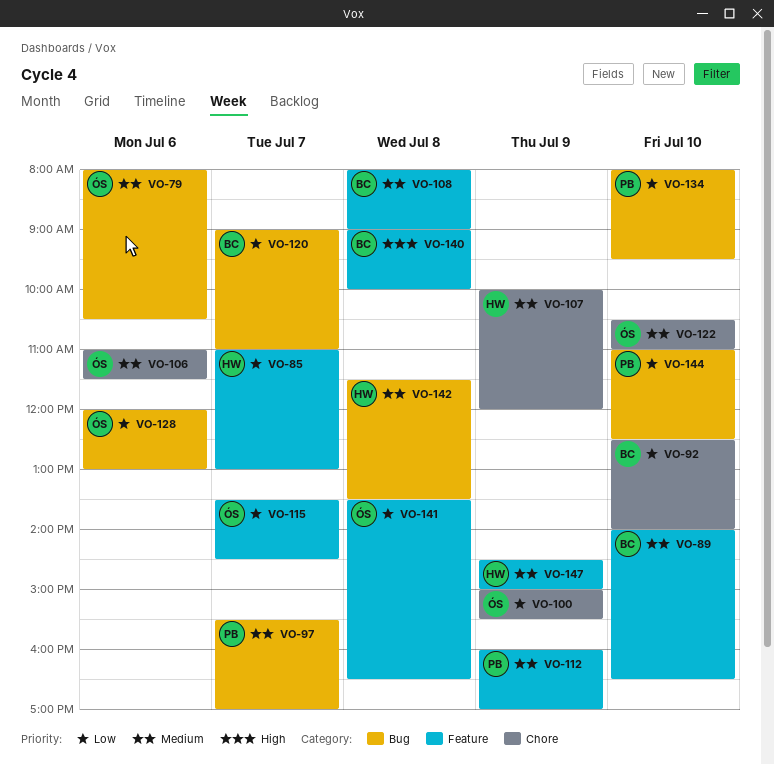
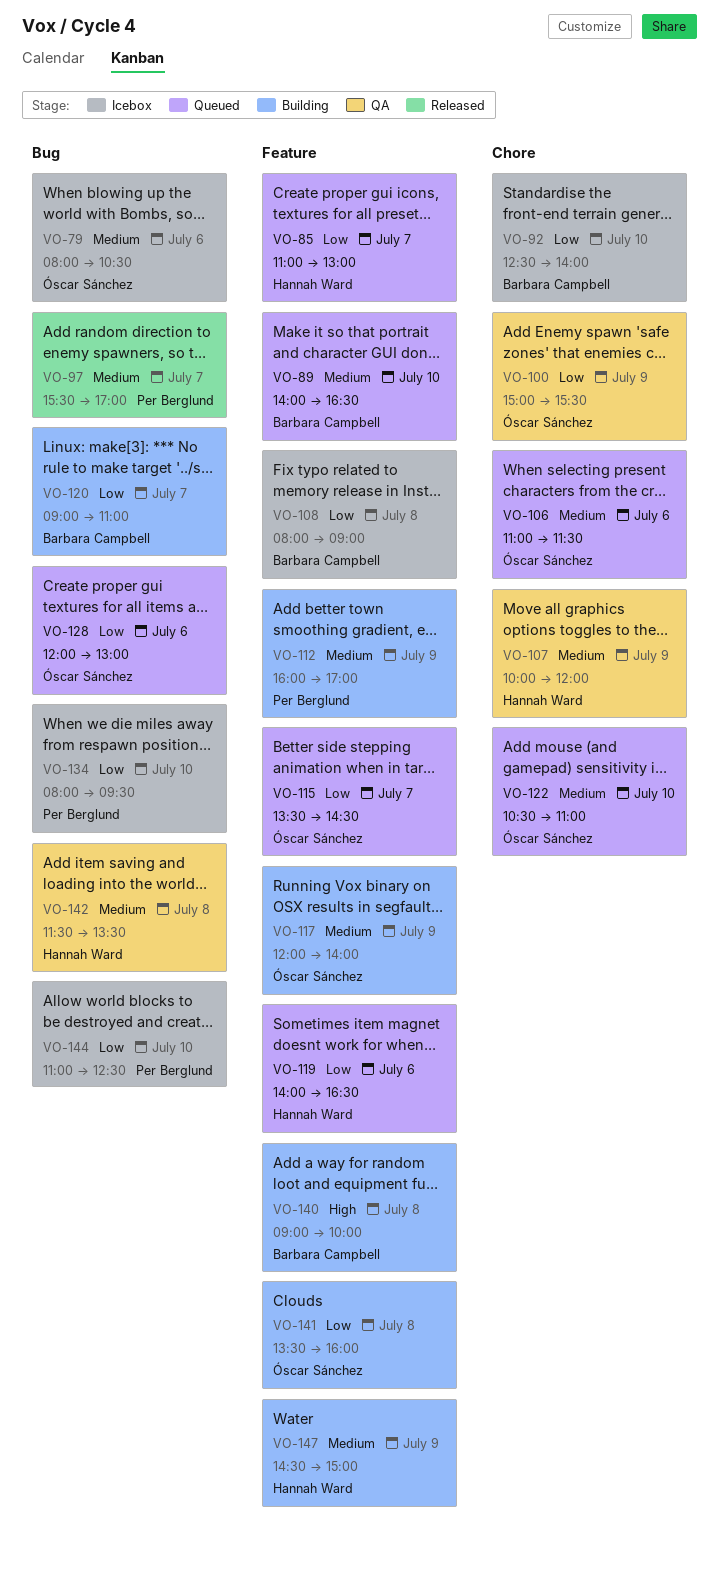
VO-108, priority: Medium -> Low
VO-117: none -> present
VO-119: none -> present
VO-141, ends: 16:30 -> 16:00

